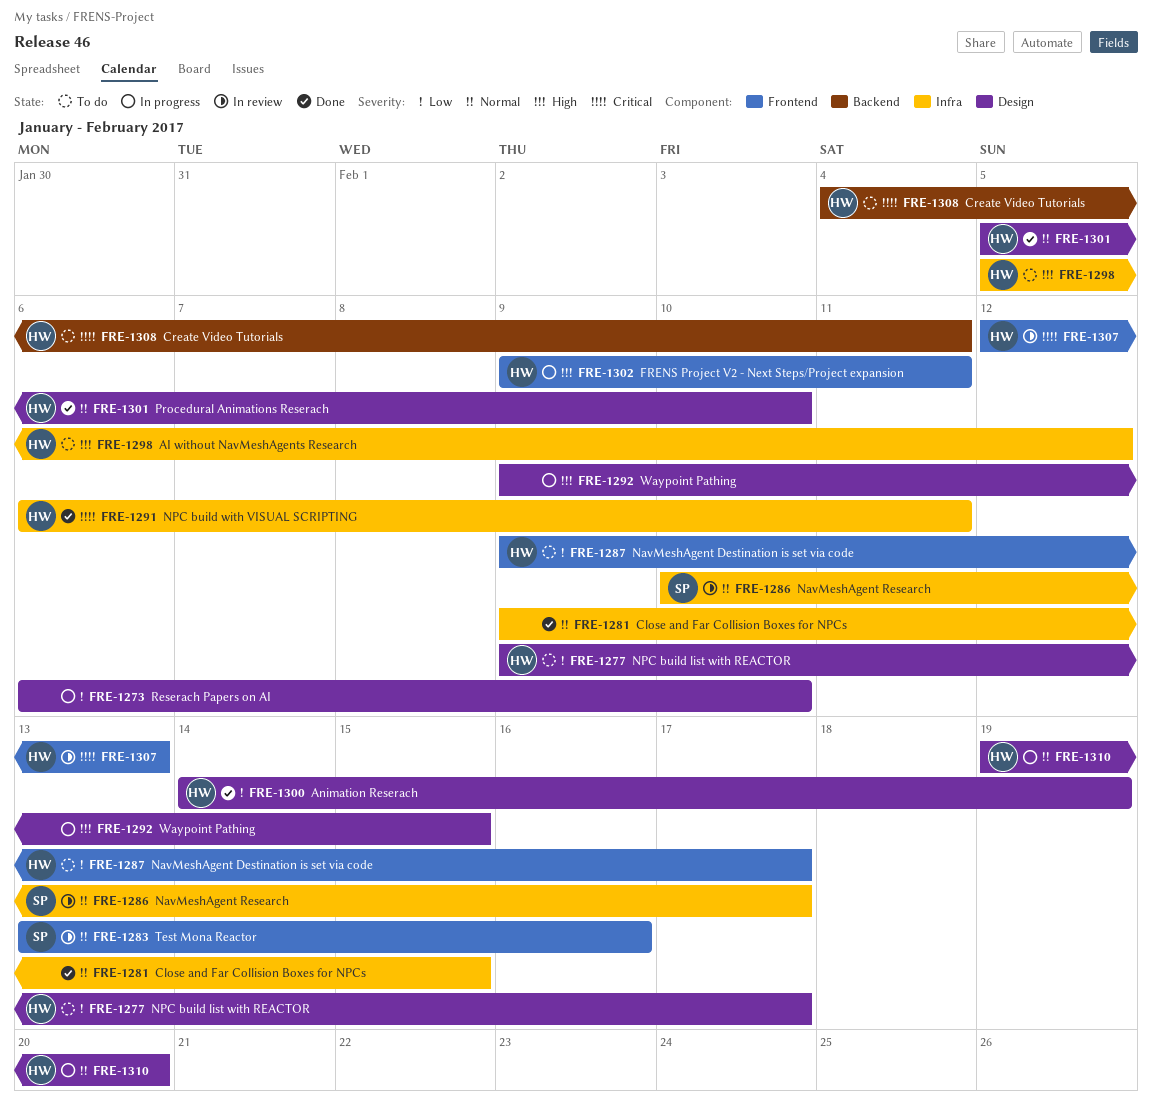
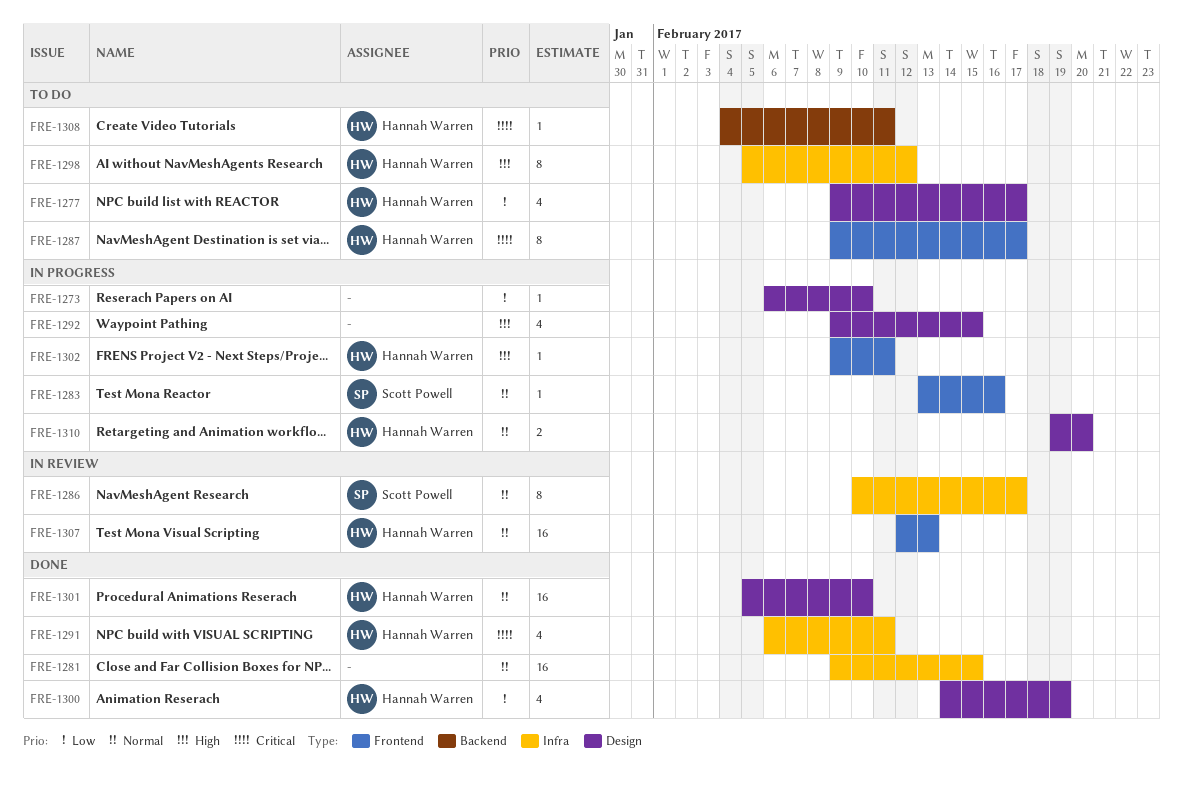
FRE-1283, status: In review -> In progress
FRE-1287, priority: Low -> Critical
FRE-1307, priority: Critical -> Normal

